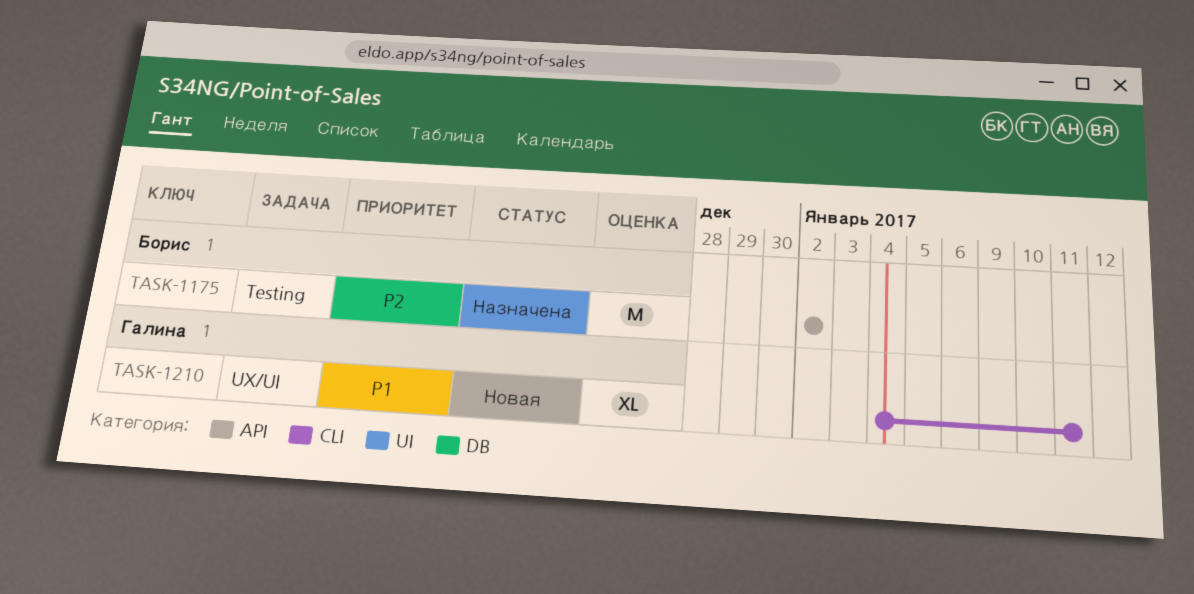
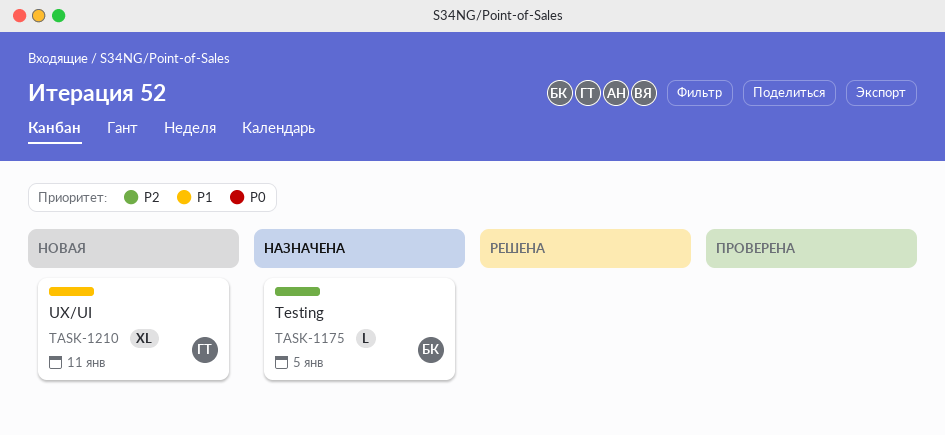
TASK-1175, estimate: M -> L
TASK-1175, due: Jan 2 -> Jan 5

